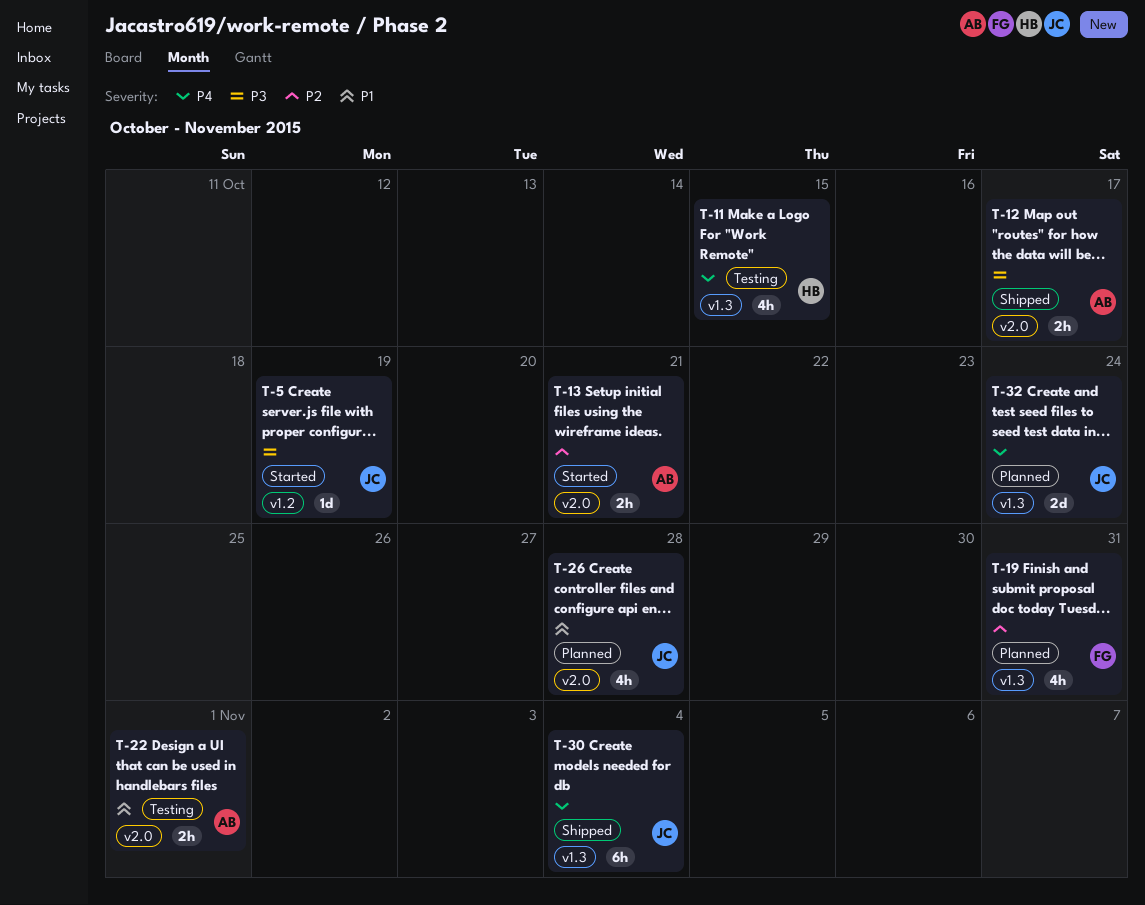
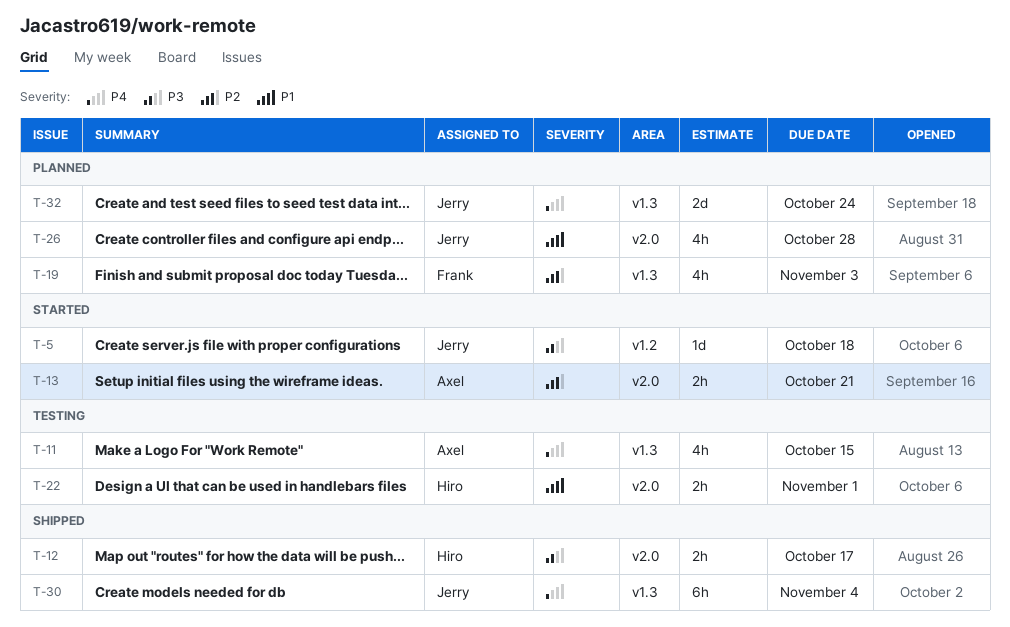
T-5, due: Oct 19 -> Oct 18
T-11, owner: Hiro -> Axel
T-12, owner: Axel -> Hiro
T-19, due: Oct 31 -> Nov 3
T-22, owner: Axel -> Hiro

